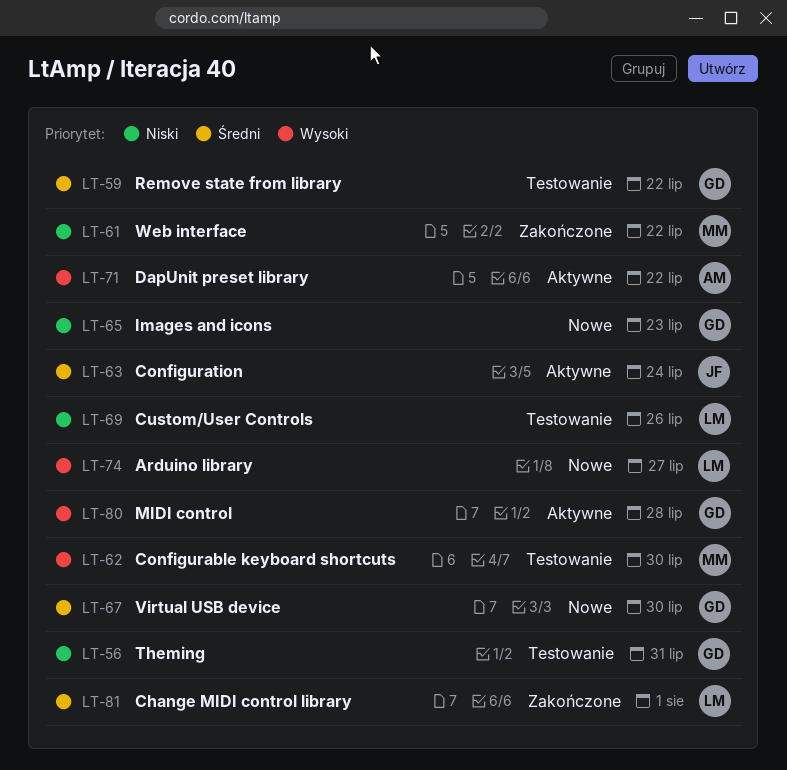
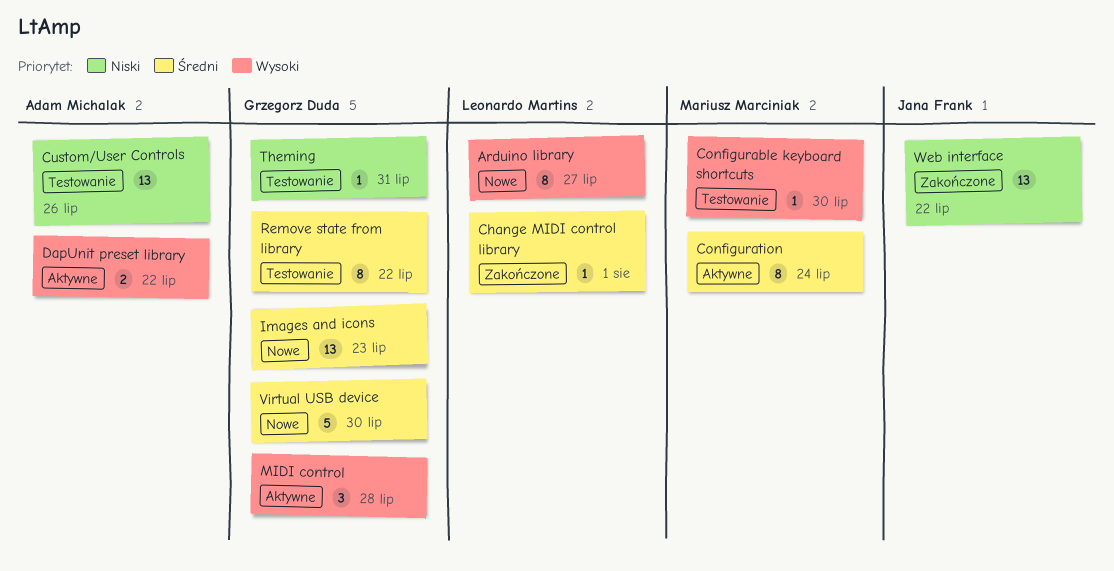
Configuration, owner: Jana Frank -> Mariusz Marciniak
Custom/User Controls, owner: Leonardo Martins -> Adam Michalak
Images and icons, priority: Niski -> Średni
Web interface, owner: Mariusz Marciniak -> Jana Frank

